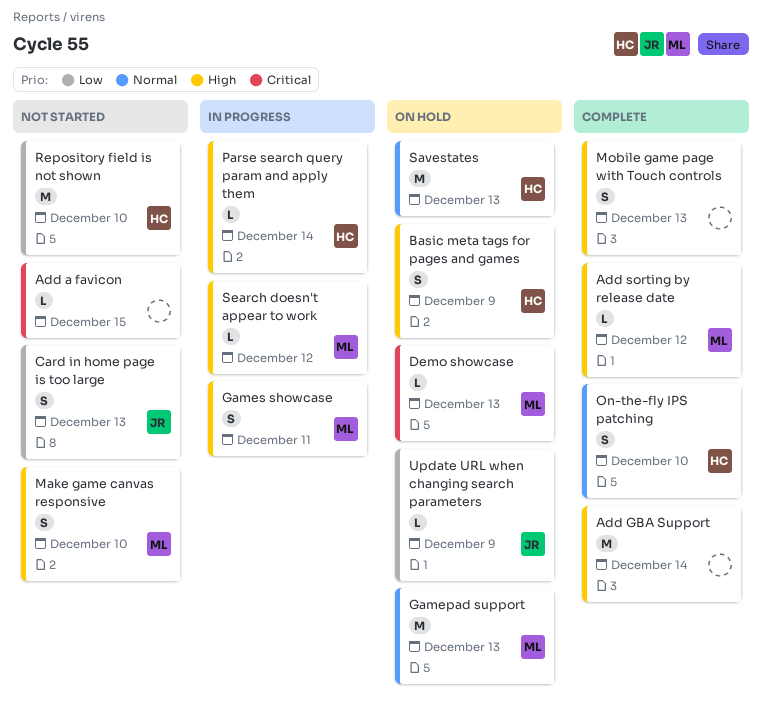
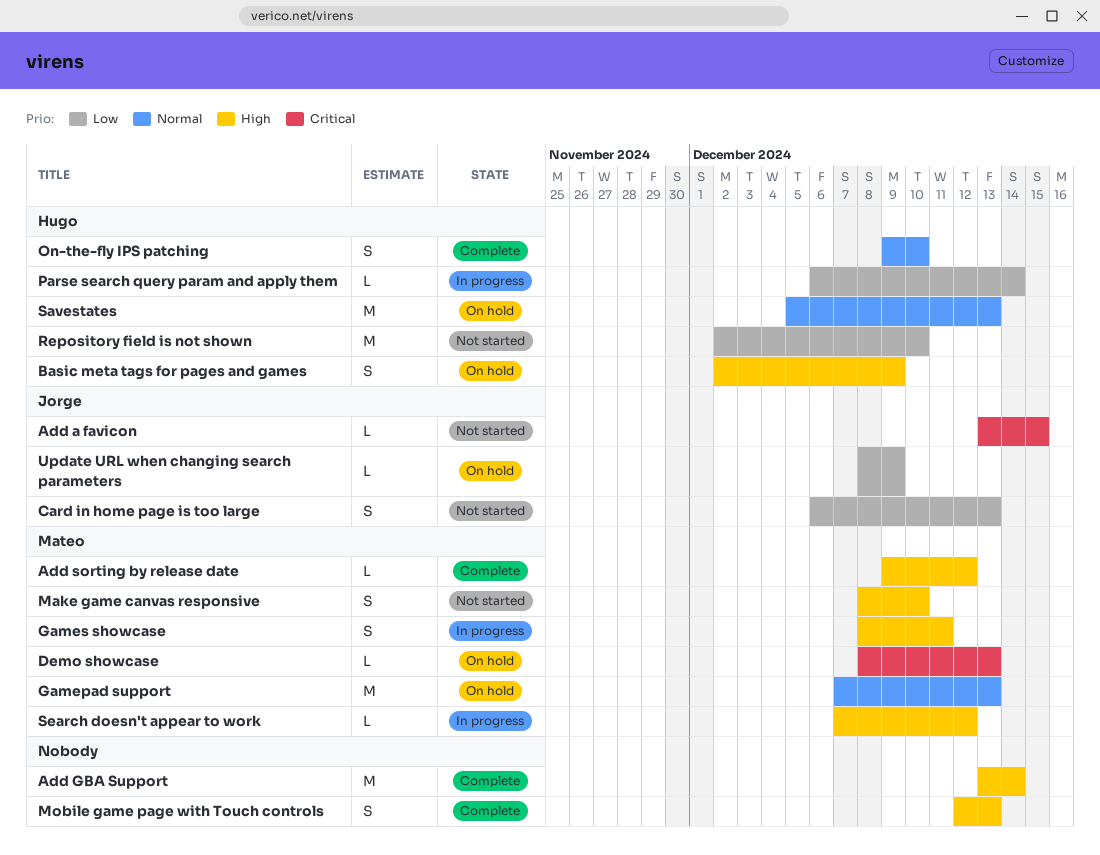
Add a favicon, owner: none -> Jorge
Parse search query param and apply them, priority: High -> Low

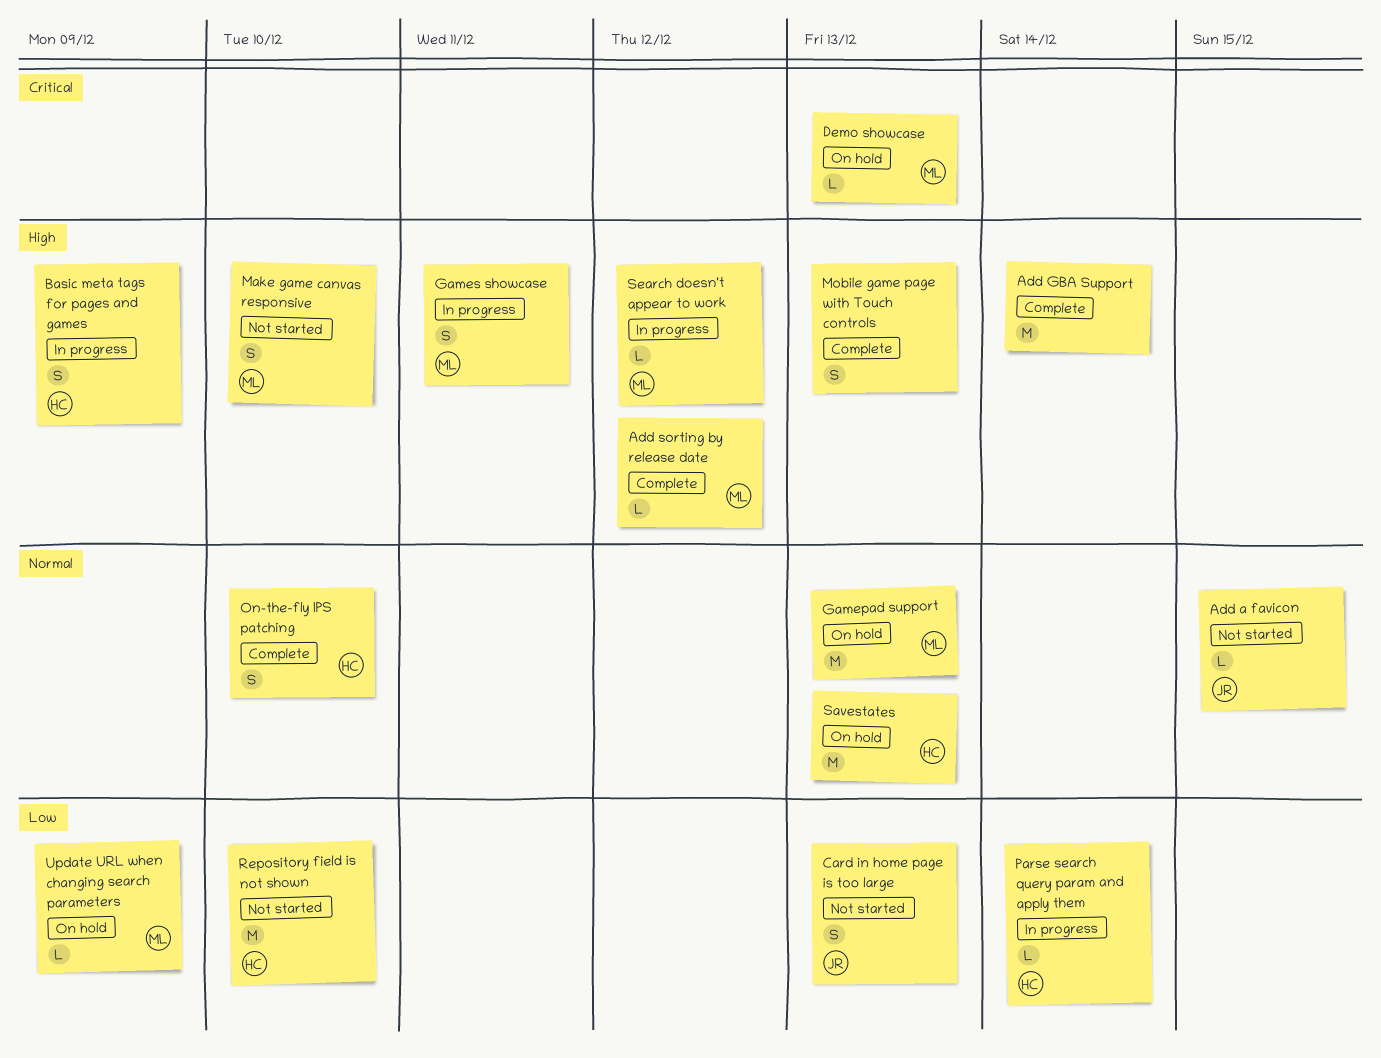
Add a favicon, priority: Critical -> Normal
Basic meta tags for pages and games, status: On hold -> In progress
Update URL when changing search parameters, owner: Jorge -> Mateo

